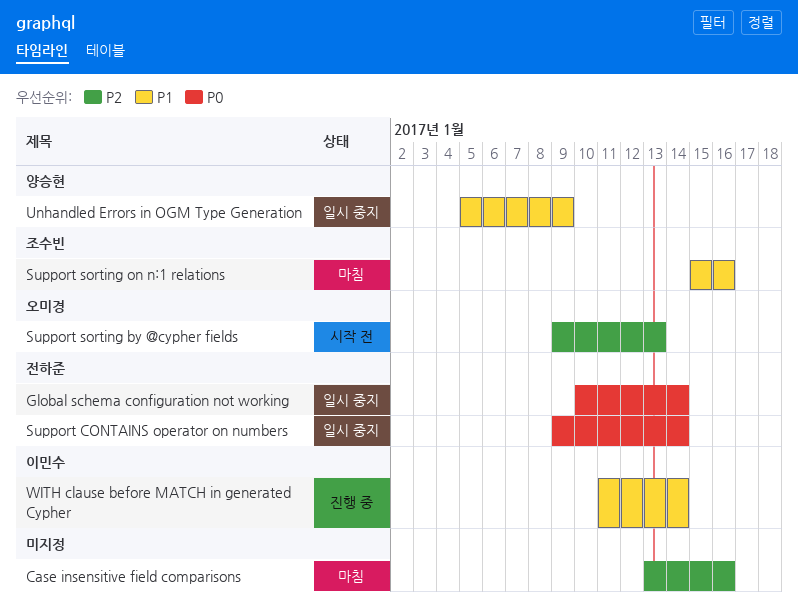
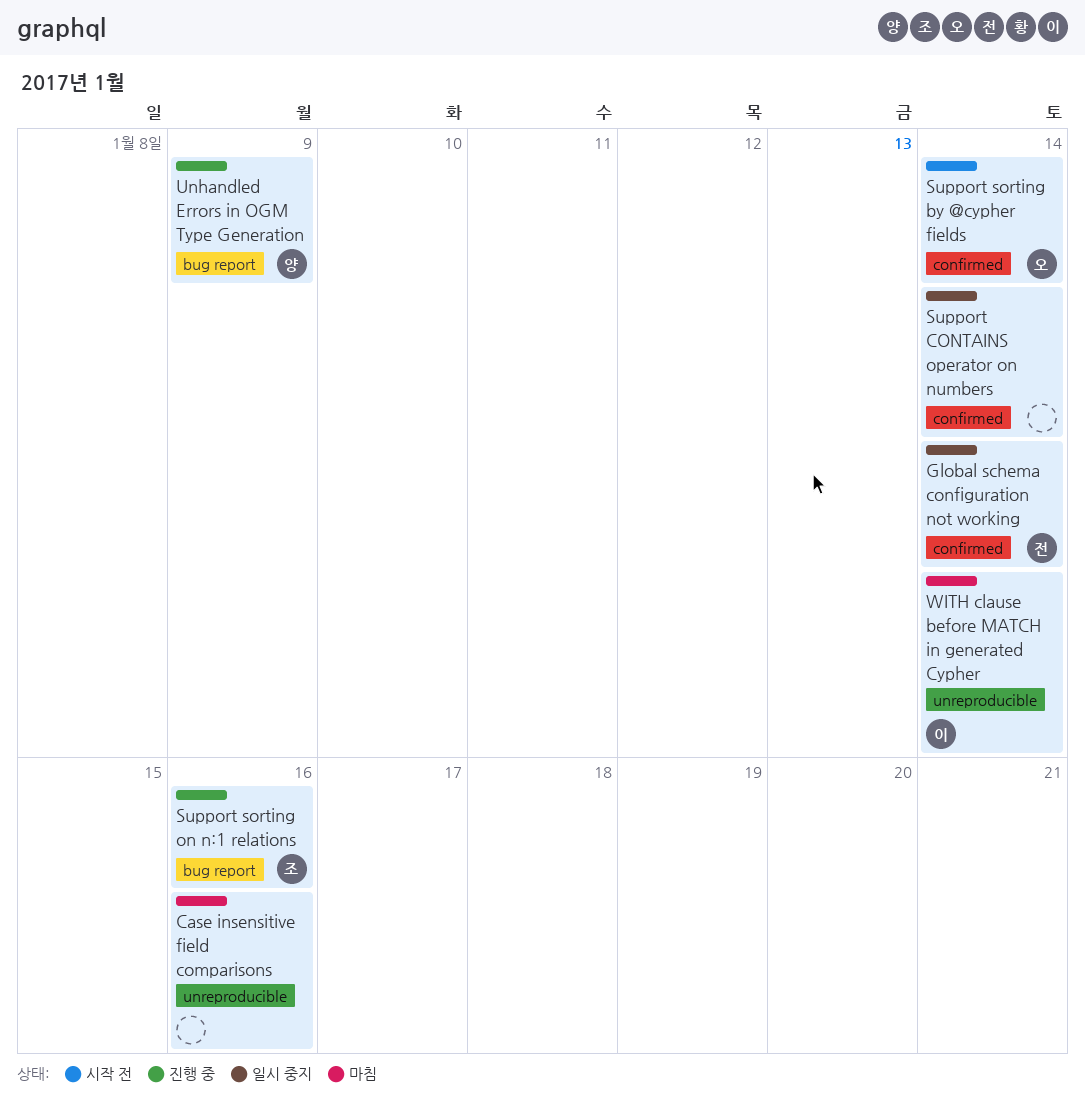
Support CONTAINS operator on numbers, owner: 전하준 -> none
Support sorting by @cypher fields, due: Jan 13 -> Jan 14
Support sorting on n:1 relations, status: 마침 -> 진행 중
Unhandled Errors in OGM Type Generation, status: 일시 중지 -> 진행 중
WITH clause before MATCH in generated Cypher, status: 진행 중 -> 마침

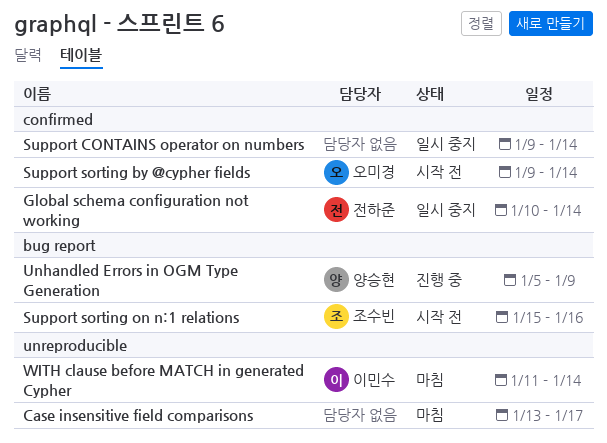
Case insensitive field comparisons, due: Jan 16 -> Jan 17
Support sorting on n:1 relations, status: 진행 중 -> 시작 전

